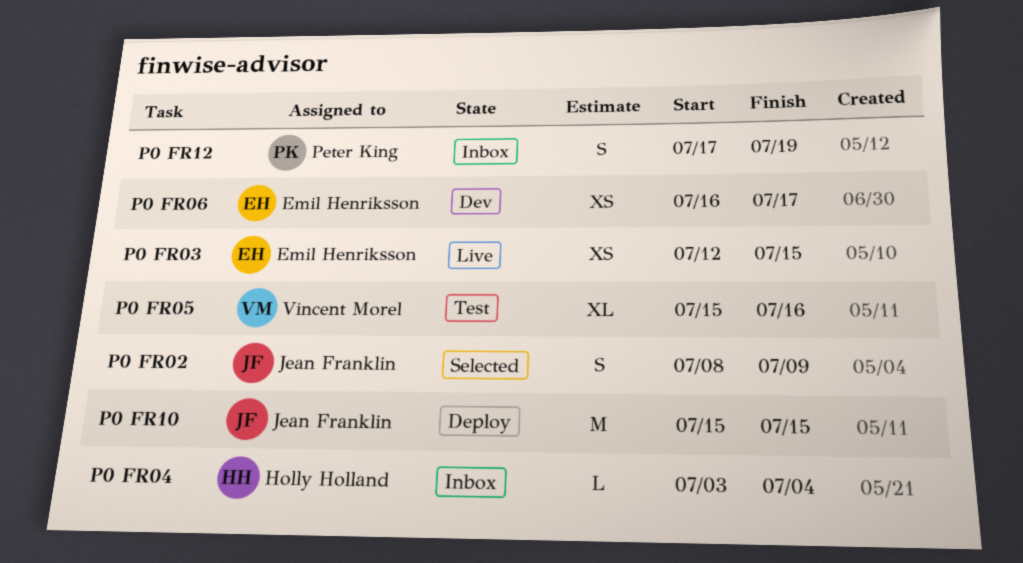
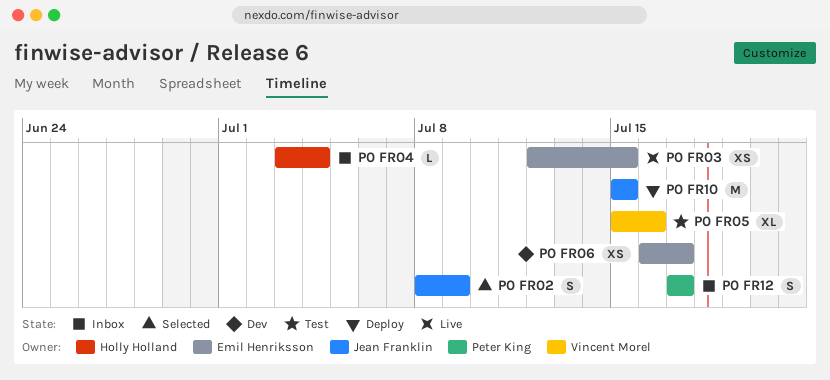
P0 FR12, due: Jul 19 -> Jul 17

